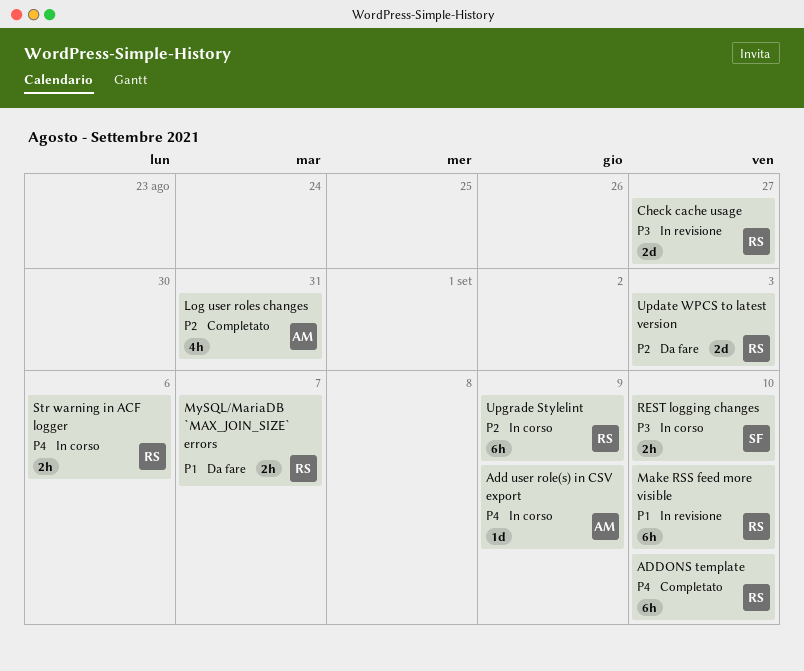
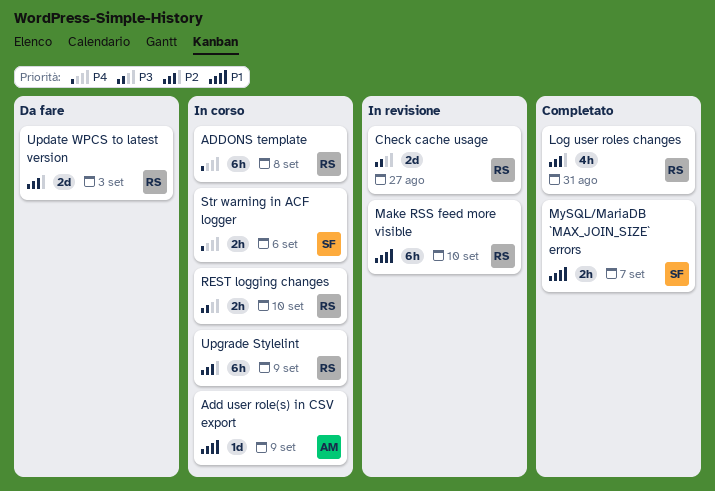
Add user role(s) in CSV export, priority: P4 -> P1
ADDONS template, status: Completato -> In corso
ADDONS template, due: Sep 10 -> Sep 8
Log user roles changes, owner: AM -> RS
MySQL/MariaDB `MAX_JOIN_SIZE` errors, status: Da fare -> Completato
MySQL/MariaDB `MAX_JOIN_SIZE` errors, owner: RS -> SF
REST logging changes, owner: SF -> RS
Str warning in ACF logger, owner: RS -> SF

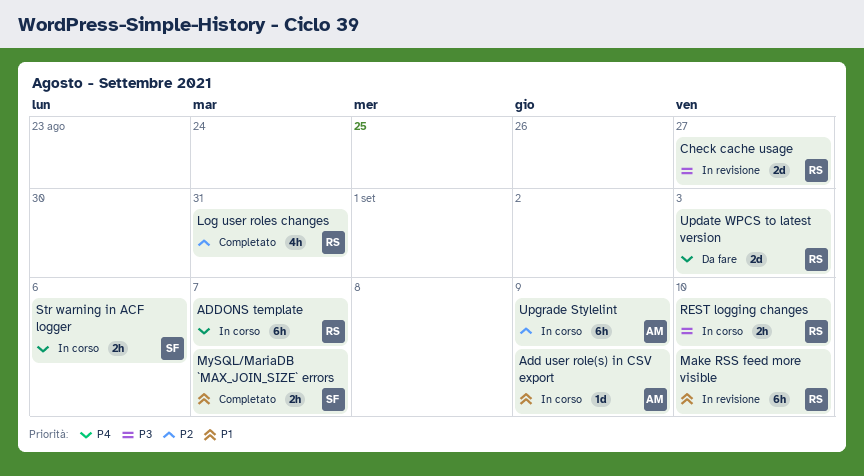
ADDONS template, due: Sep 8 -> Sep 7
Update WPCS to latest version, priority: P2 -> P4
Upgrade Stylelint, owner: RS -> AM

